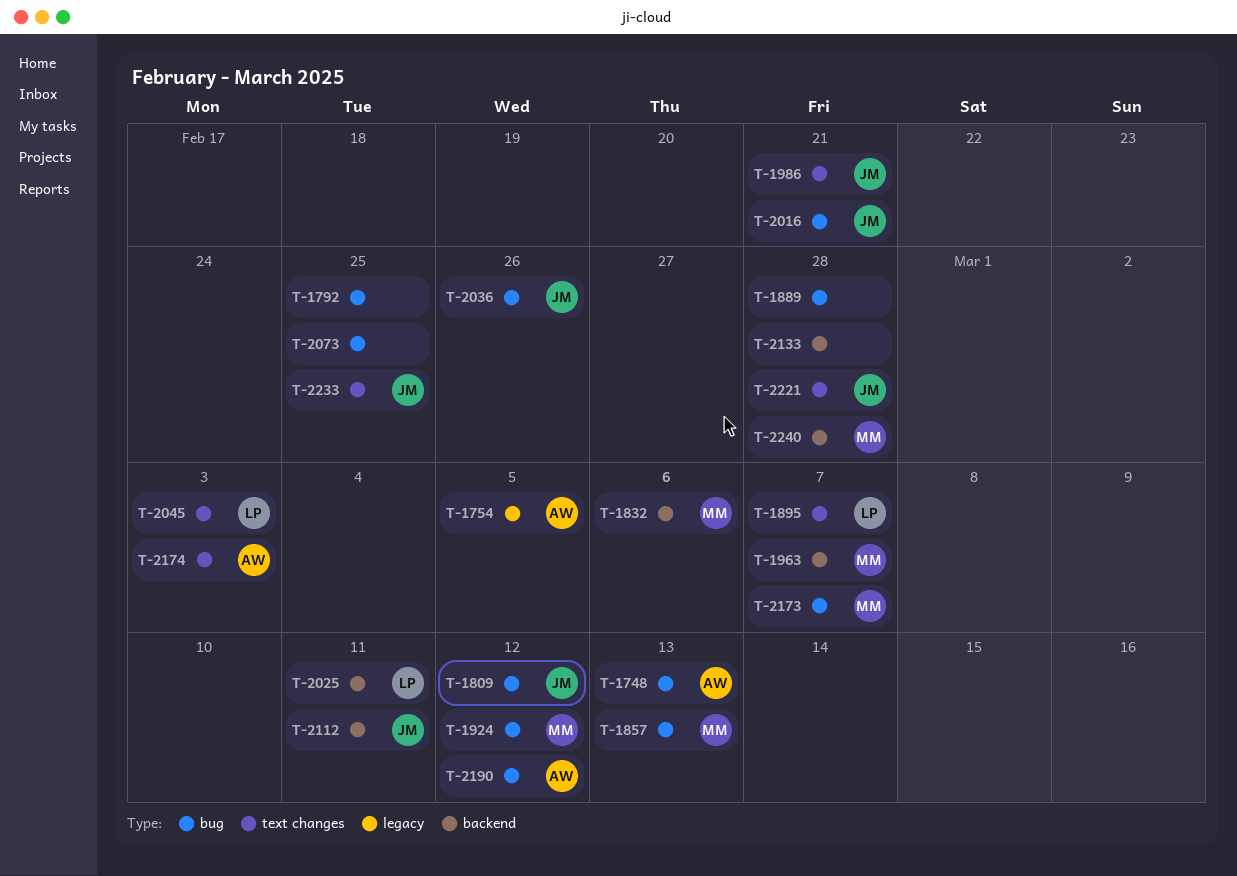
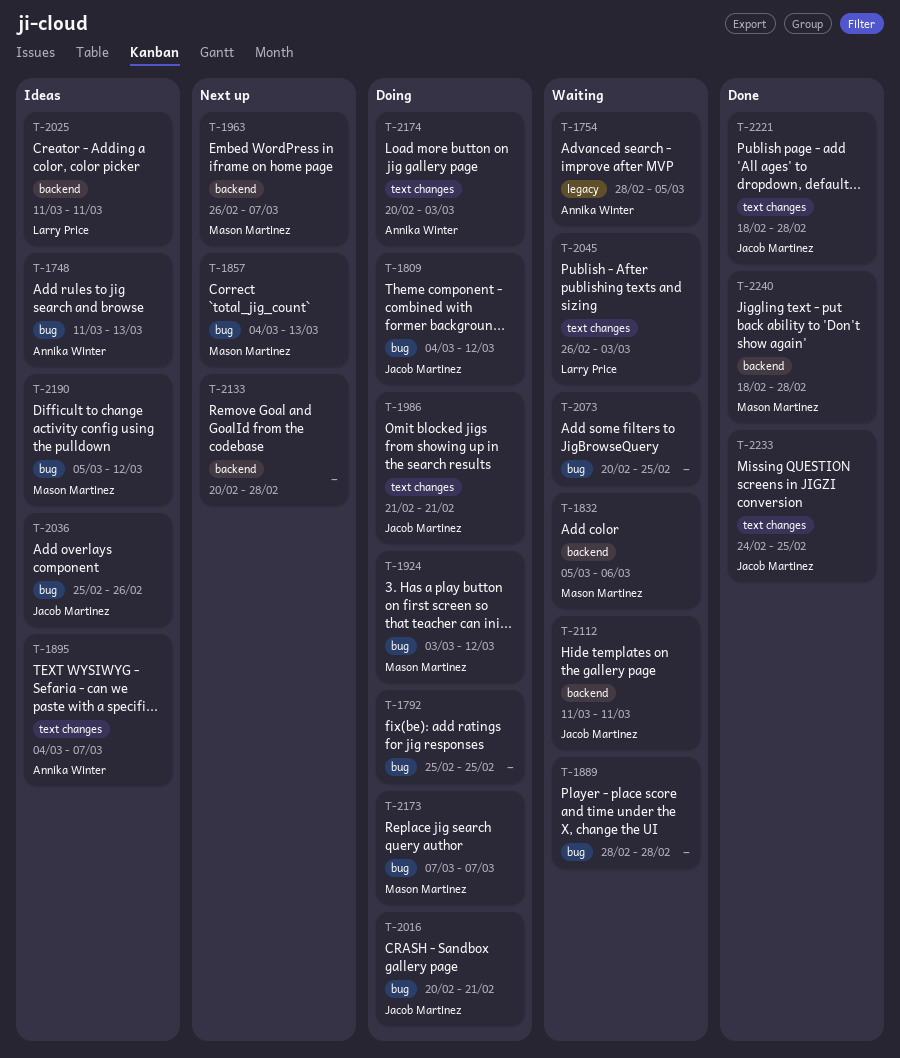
T-1895, owner: Larry Price -> Annika Winter
T-2190, owner: Annika Winter -> Mason Martinez

